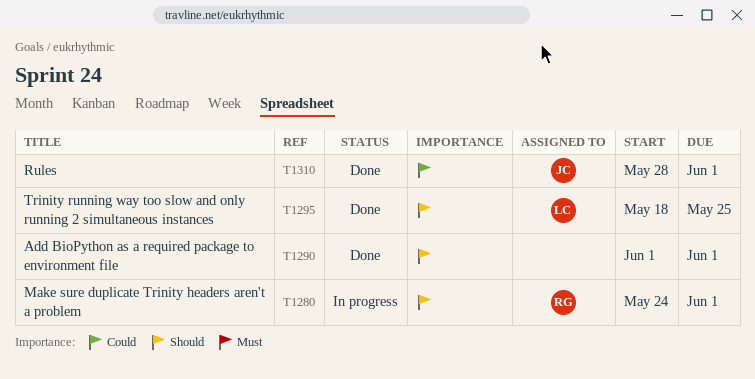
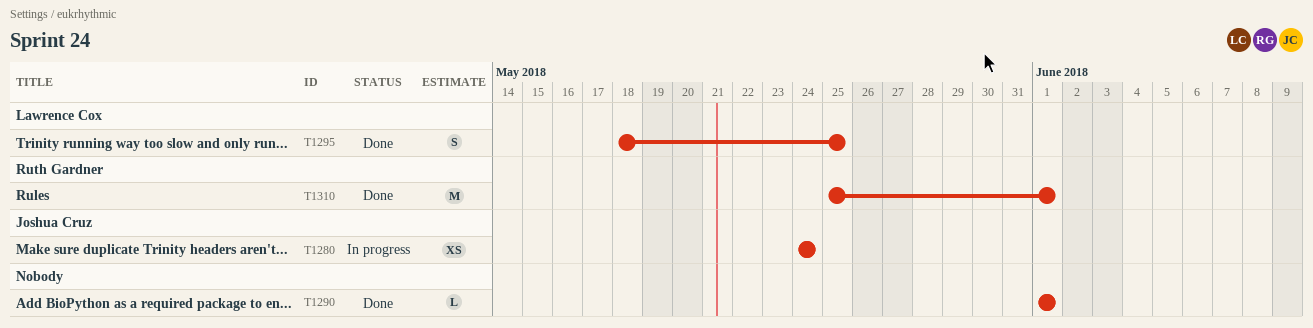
T1280, owner: Ruth Gardner -> Joshua Cruz
T1280, due: Jun 1 -> May 24
T1310, owner: Joshua Cruz -> Ruth Gardner
T1310, start: May 28 -> May 25

